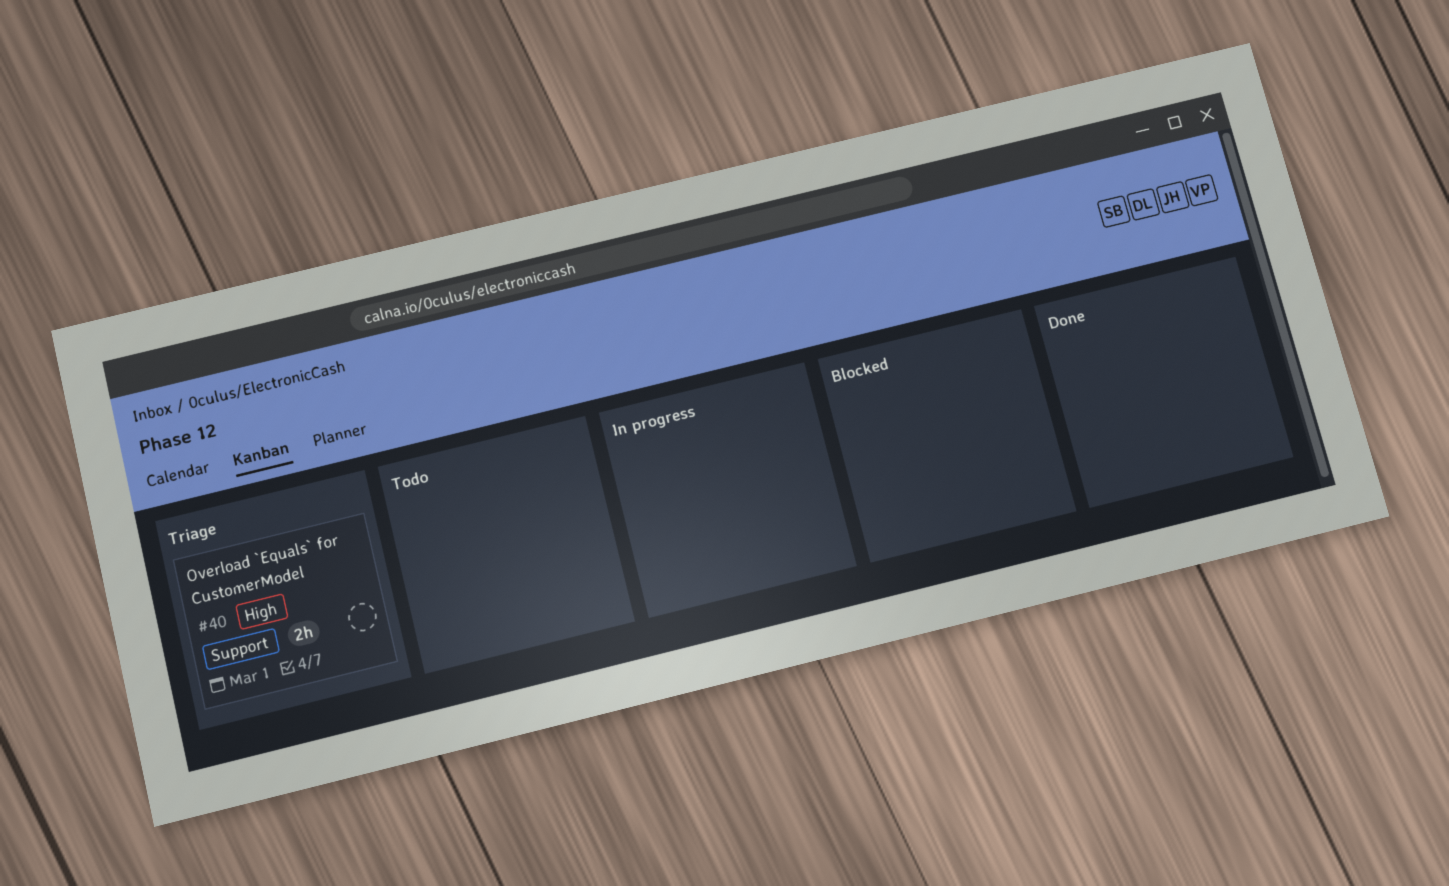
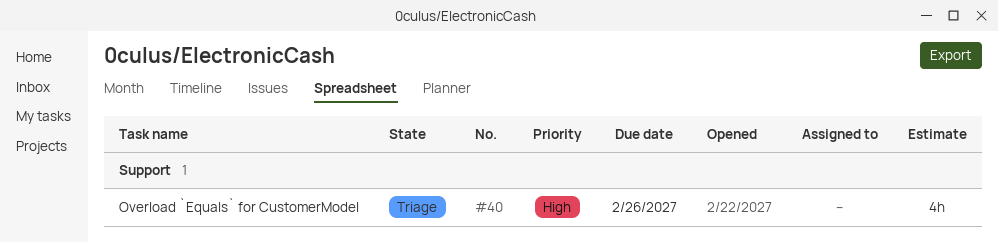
#40, estimate: 2h -> 4h
#40, due: Mar 1 -> Feb 26

